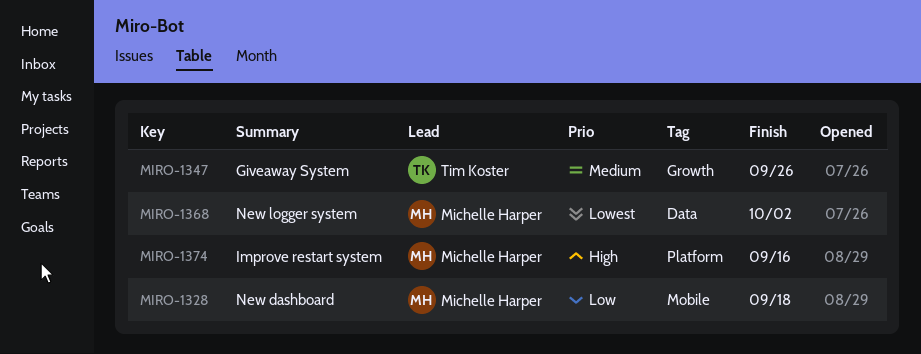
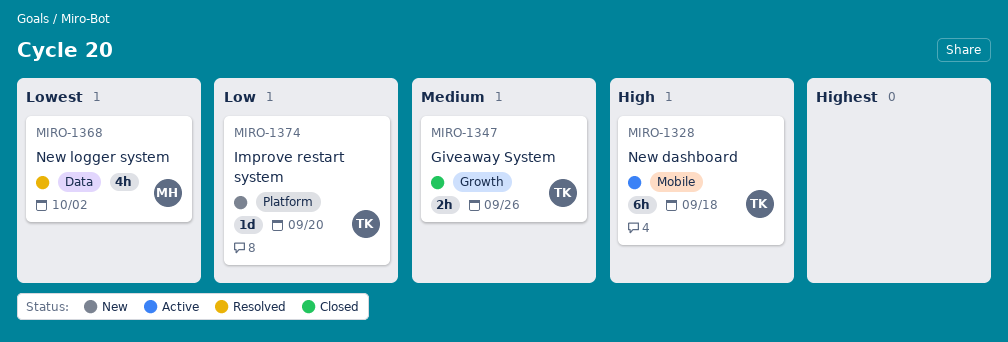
MIRO-1328, owner: Michelle Harper -> Tim Koster
MIRO-1328, priority: Low -> High
MIRO-1374, owner: Michelle Harper -> Tim Koster
MIRO-1374, priority: High -> Low
MIRO-1374, due: Sep 16 -> Sep 20

